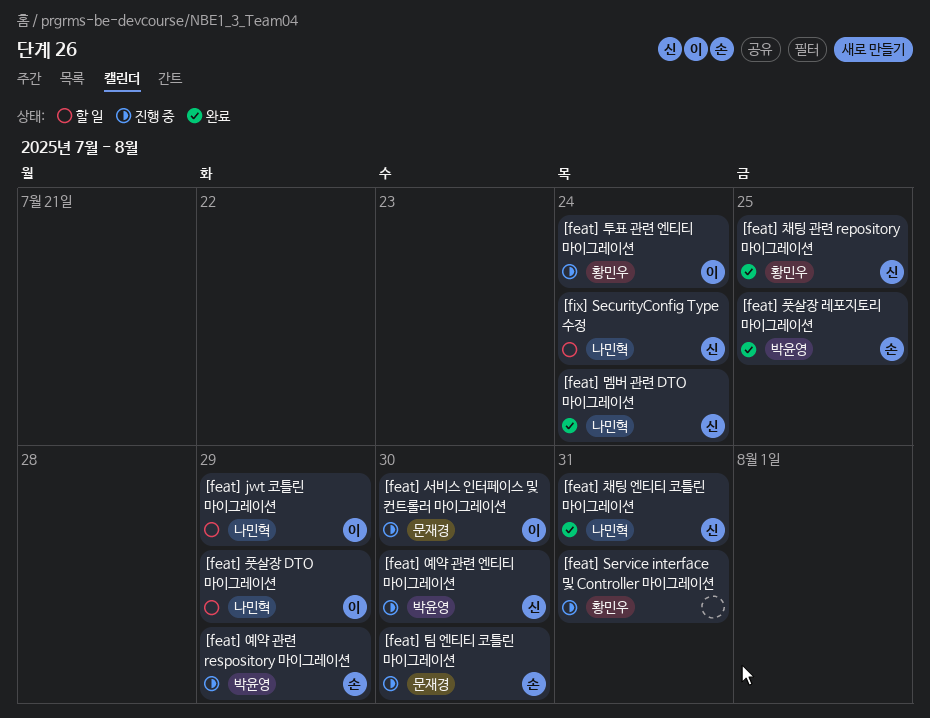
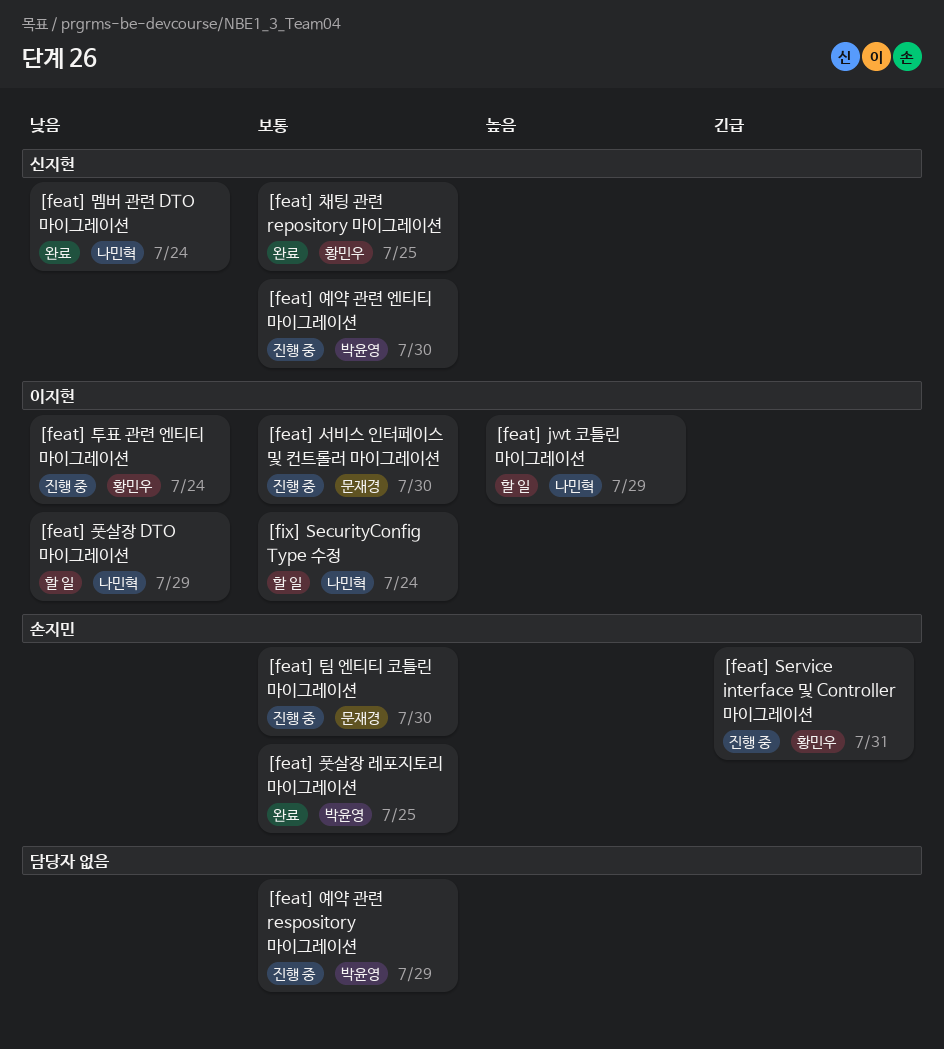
[feat] Service interface 및 Controller 마이그레이션, owner: none -> 손지민
[feat] 예약 관련 respository 마이그레이션, owner: 손지민 -> none
[feat] 채팅 엔티티 코틀린 마이그레이션: present -> none
[fix] SecurityConfig Type 수정, owner: 신지현 -> 이지현

